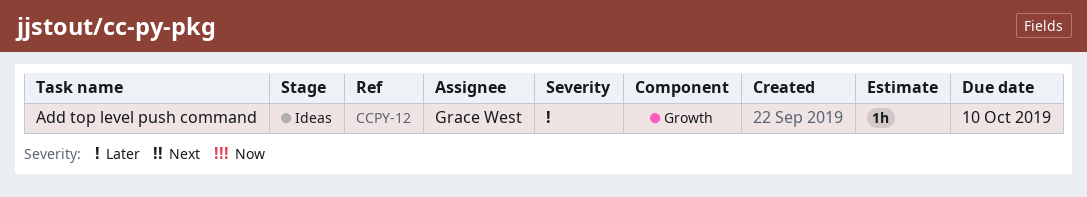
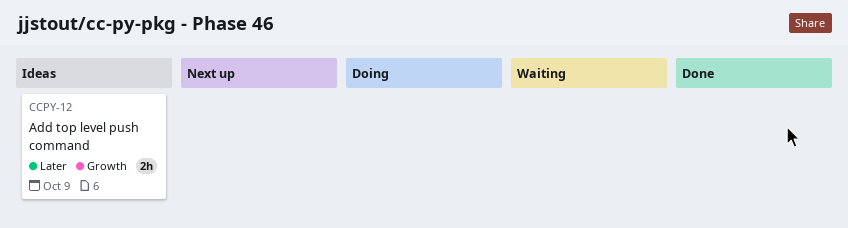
CCPY-12, estimate: 1h -> 2h
CCPY-12, due: Oct 10 -> Oct 9

